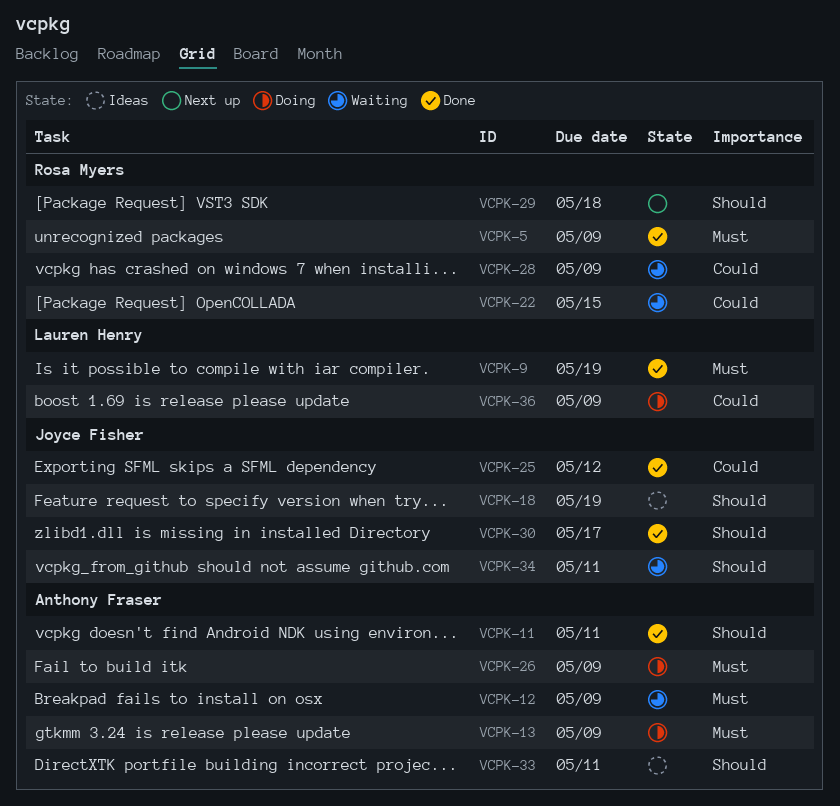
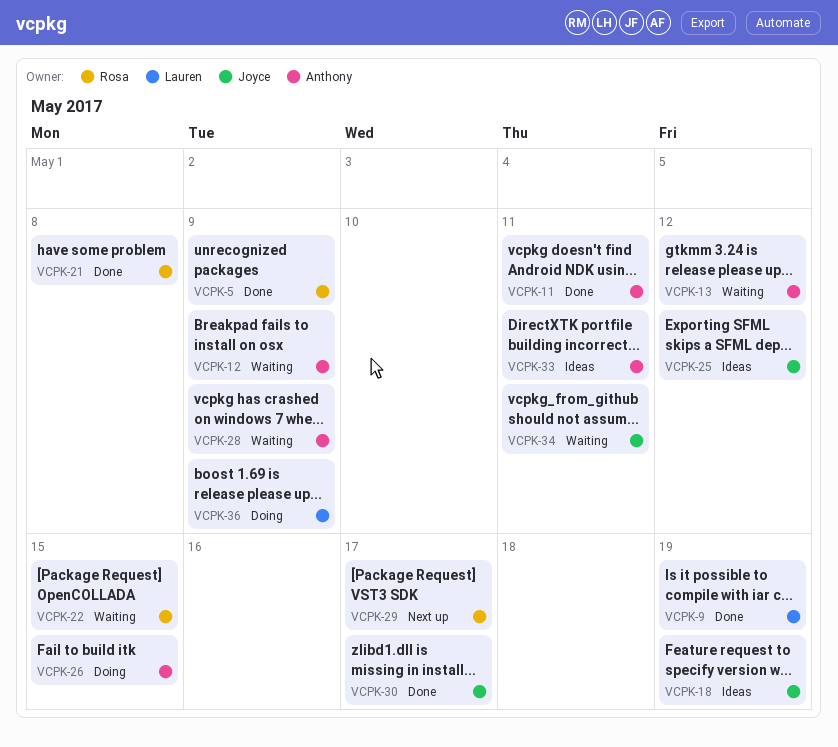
VCPK-13, status: Doing -> Waiting
VCPK-13, due: May 9 -> May 12
VCPK-21: none -> present
VCPK-25, status: Done -> Ideas
VCPK-26, due: May 9 -> May 15
VCPK-28, owner: Rosa Myers -> Anthony Fraser
VCPK-29, due: May 18 -> May 17

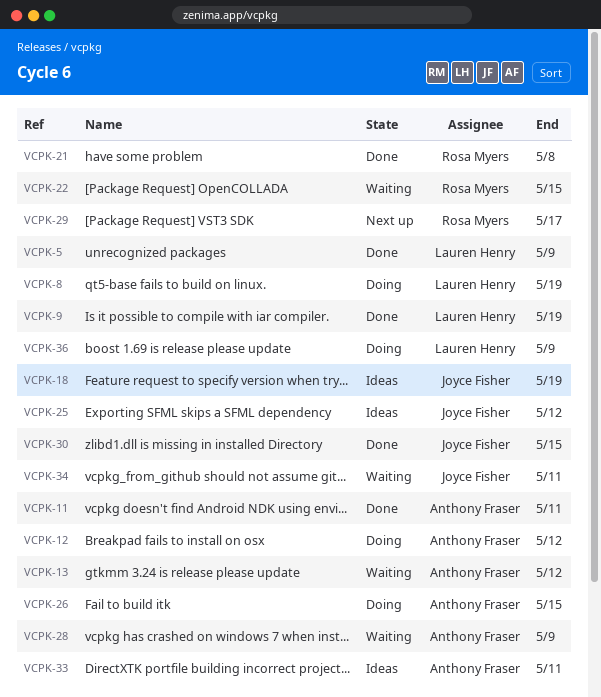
VCPK-5, owner: Rosa Myers -> Lauren Henry
VCPK-8: none -> present
VCPK-12, status: Waiting -> Doing
VCPK-12, due: May 9 -> May 12
VCPK-30, due: May 17 -> May 15

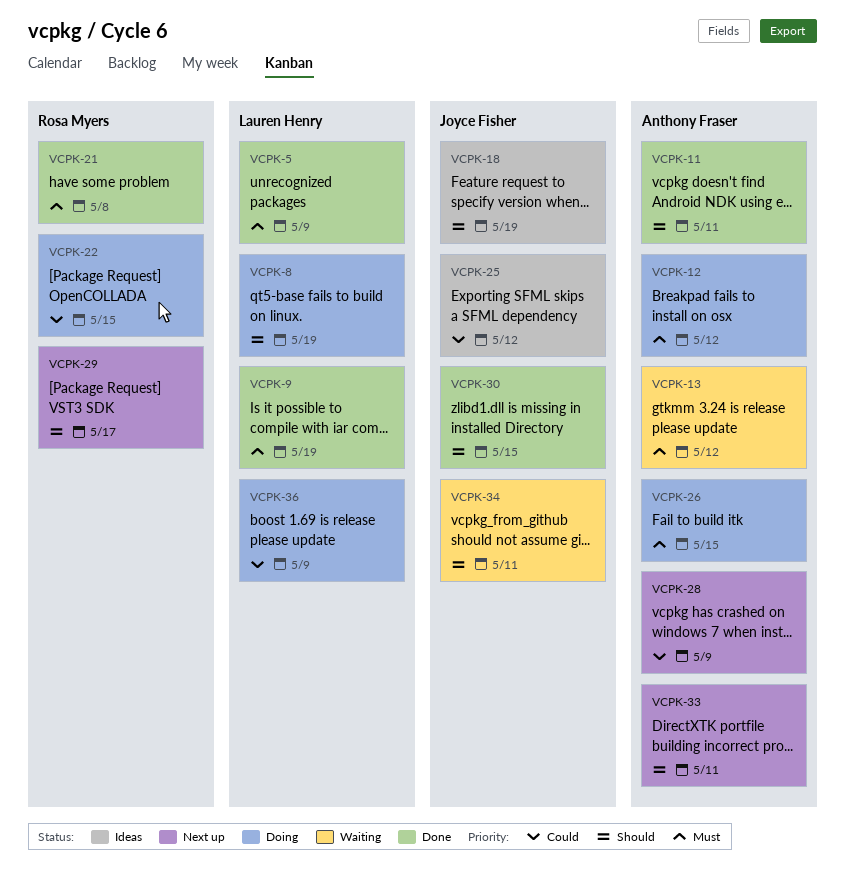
VCPK-22, status: Waiting -> Doing
VCPK-28, status: Waiting -> Next up
VCPK-33, status: Ideas -> Next up

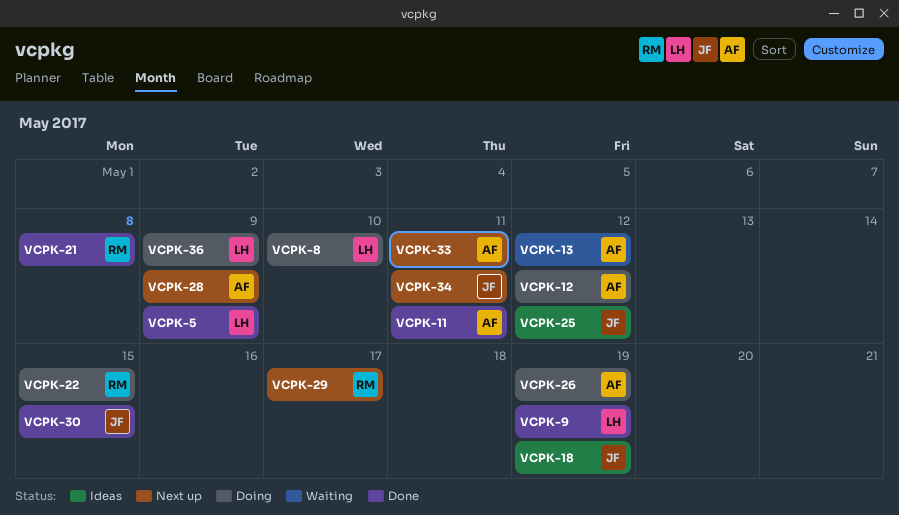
VCPK-8, due: May 19 -> May 10
VCPK-26, due: May 15 -> May 19
VCPK-34, status: Waiting -> Next up

